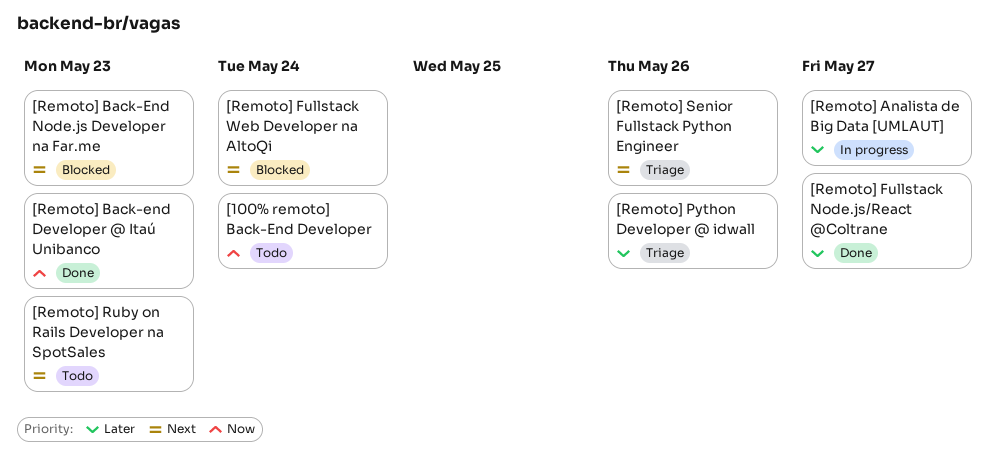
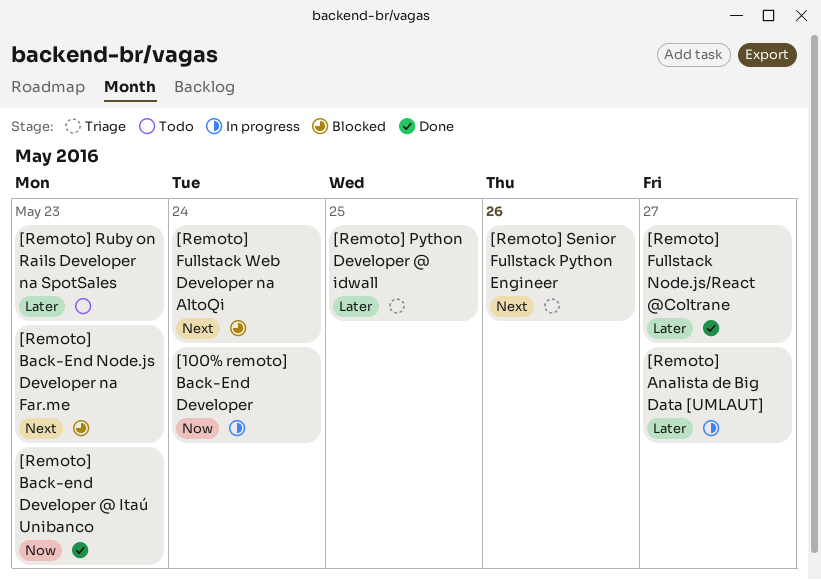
[100% remoto] Back-End Developer, status: Todo -> In progress
[Remoto] Python Developer @ idwall, due: May 26 -> May 25
[Remoto] Ruby on Rails Developer na SpotSales, priority: Next -> Later

